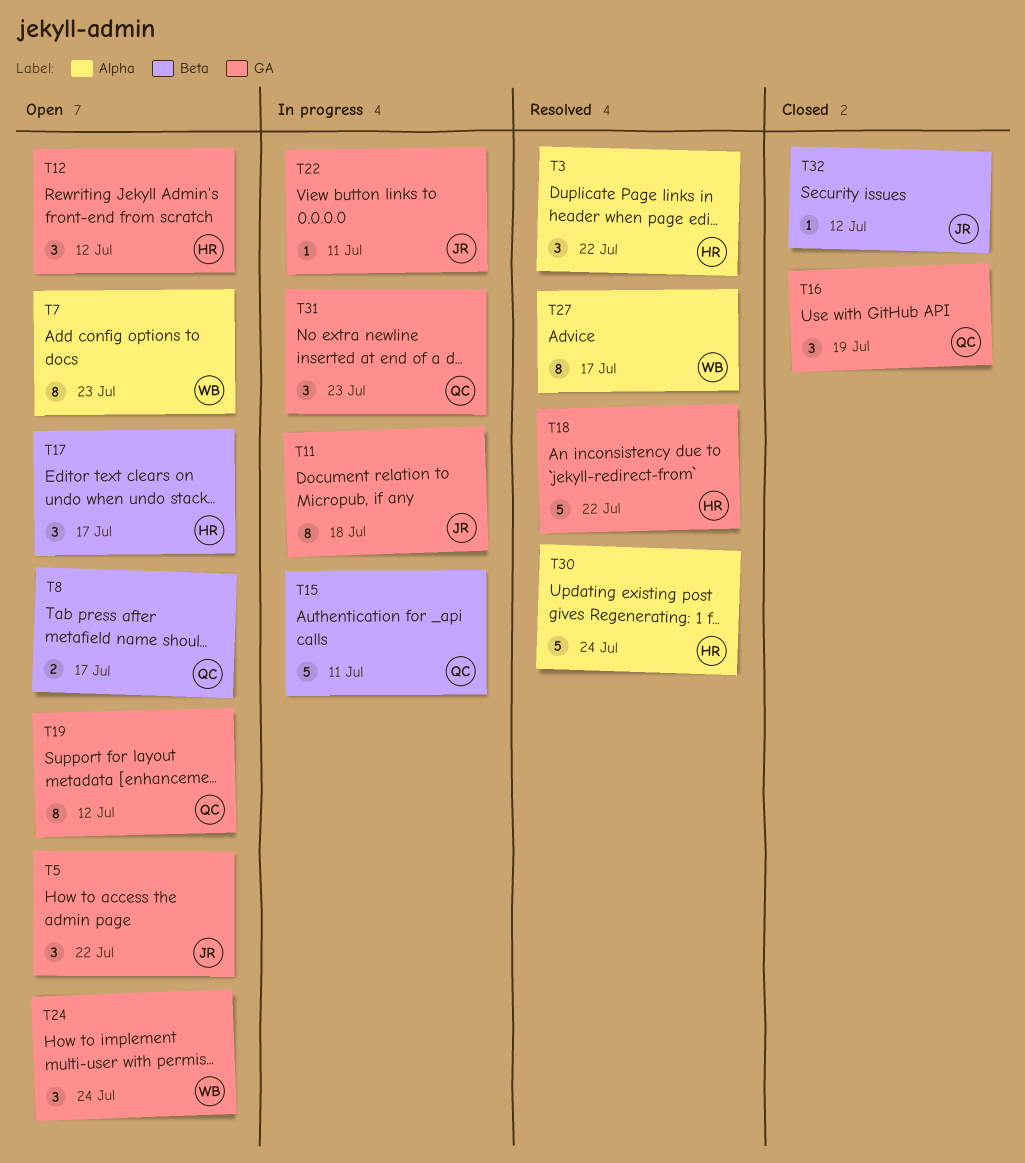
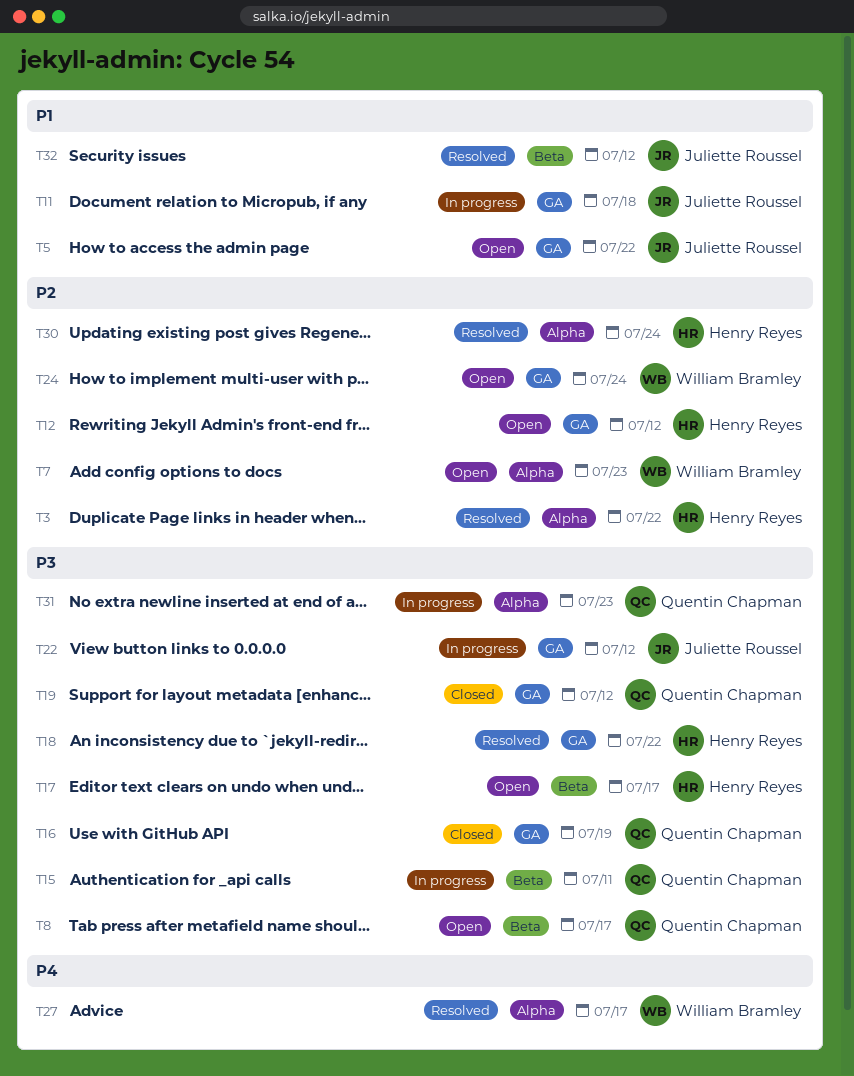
T19, status: Open -> Closed
T22, due: Jul 11 -> Jul 12
T31, label: GA -> Alpha
T32, status: Closed -> Resolved

